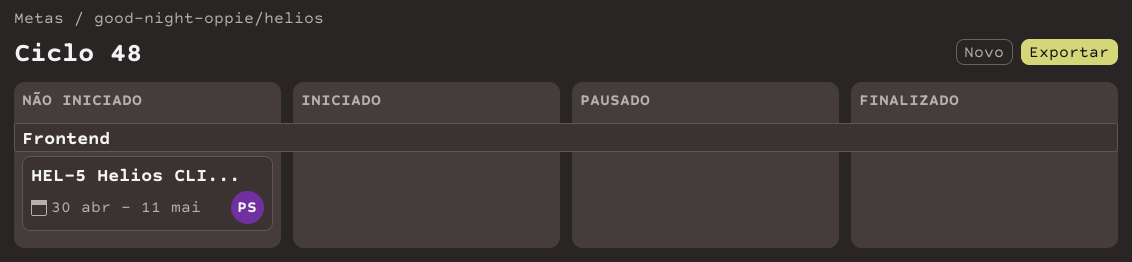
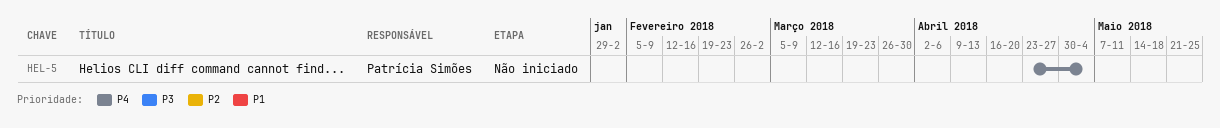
HEL-5, start: Apr 30 -> Apr 23
HEL-5, due: May 11 -> May 4

